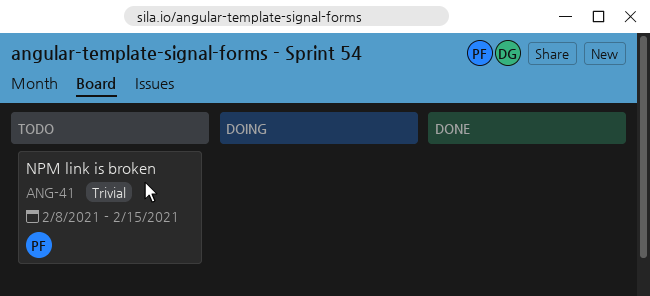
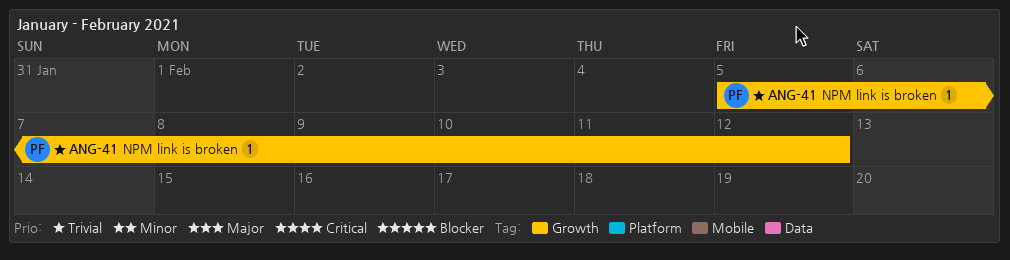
ANG-41, start: Feb 8 -> Feb 5
ANG-41, due: Feb 15 -> Feb 12

